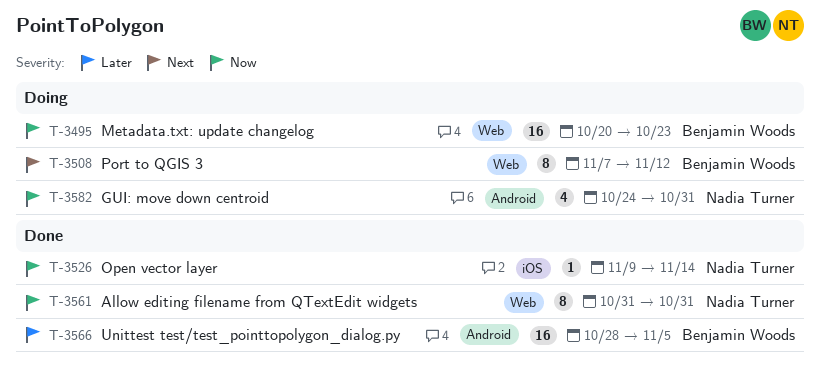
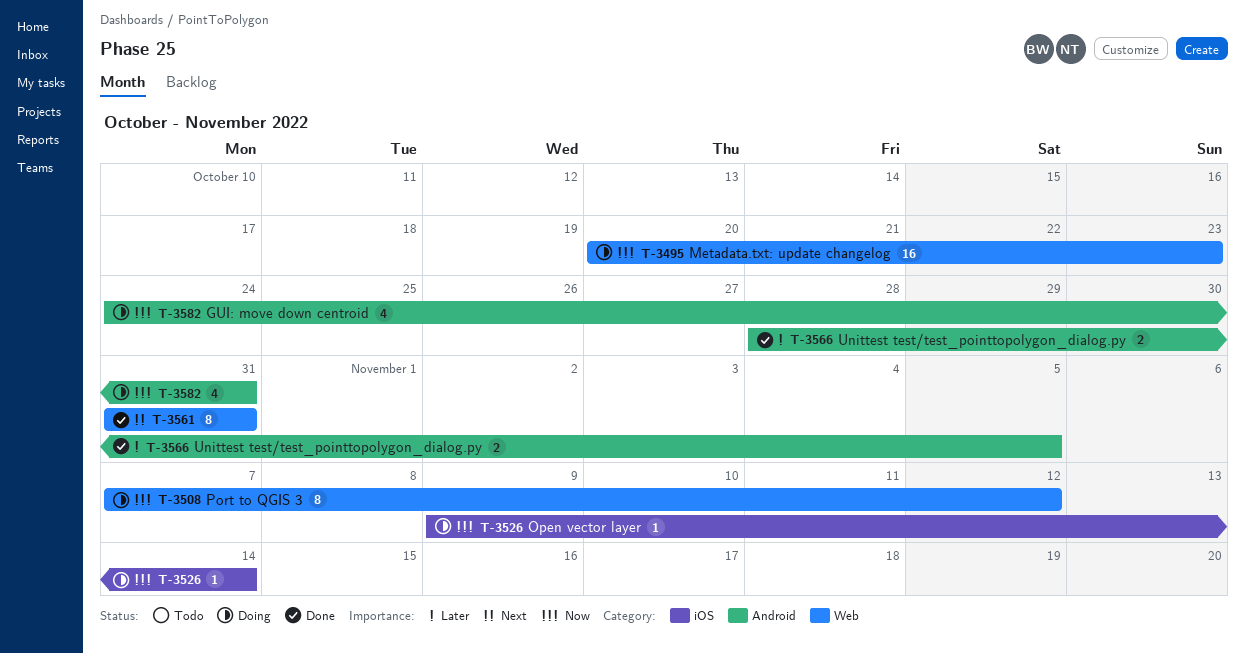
T-3508, priority: Next -> Now
T-3526, status: Done -> Doing
T-3561, priority: Now -> Next
T-3566, estimate: 16 -> 2

